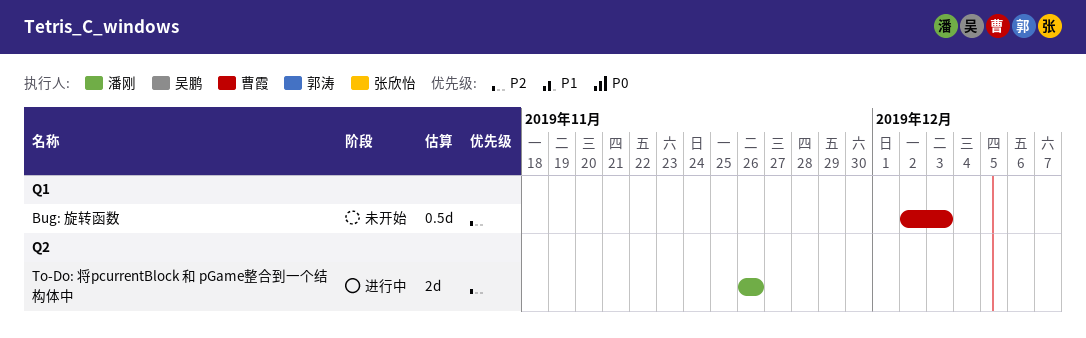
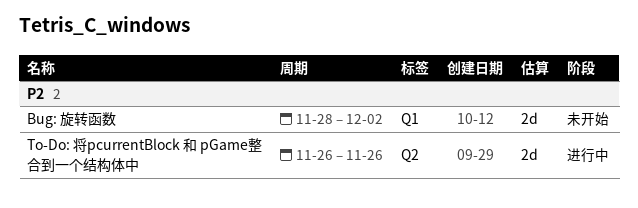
Bug: 旋转函数, estimate: 0.5d -> 2d
Bug: 旋转函数, start: Dec 2 -> Nov 28
Bug: 旋转函数, due: Dec 3 -> Dec 2

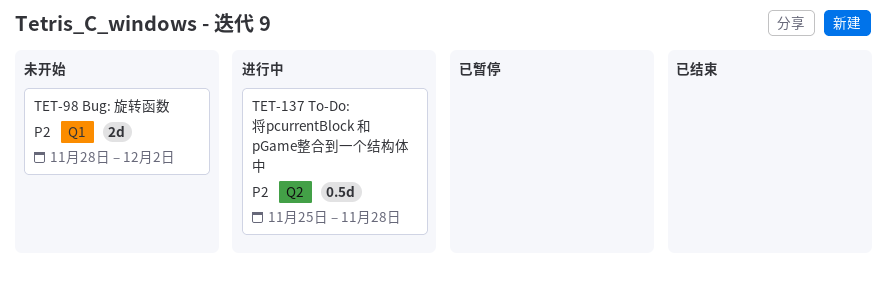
To-Do: 将pcurrentBlock 和 pGame整合到一个结构体中, estimate: 2d -> 0.5d
To-Do: 将pcurrentBlock 和 pGame整合到一个结构体中, start: Nov 26 -> Nov 25
To-Do: 将pcurrentBlock 和 pGame整合到一个结构体中, due: Nov 26 -> Nov 28

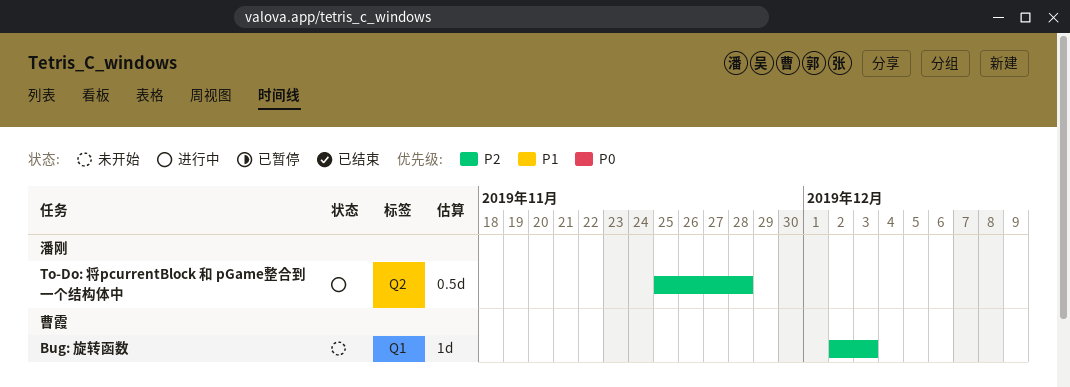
Bug: 旋转函数, estimate: 2d -> 1d
Bug: 旋转函数, start: Nov 28 -> Dec 2
Bug: 旋转函数, due: Dec 2 -> Dec 3

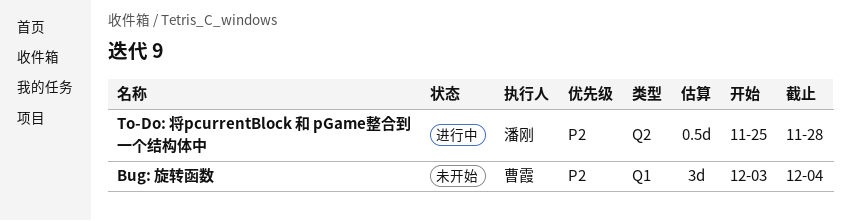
Bug: 旋转函数, estimate: 1d -> 3d
Bug: 旋转函数, start: Dec 2 -> Dec 3
Bug: 旋转函数, due: Dec 3 -> Dec 4

